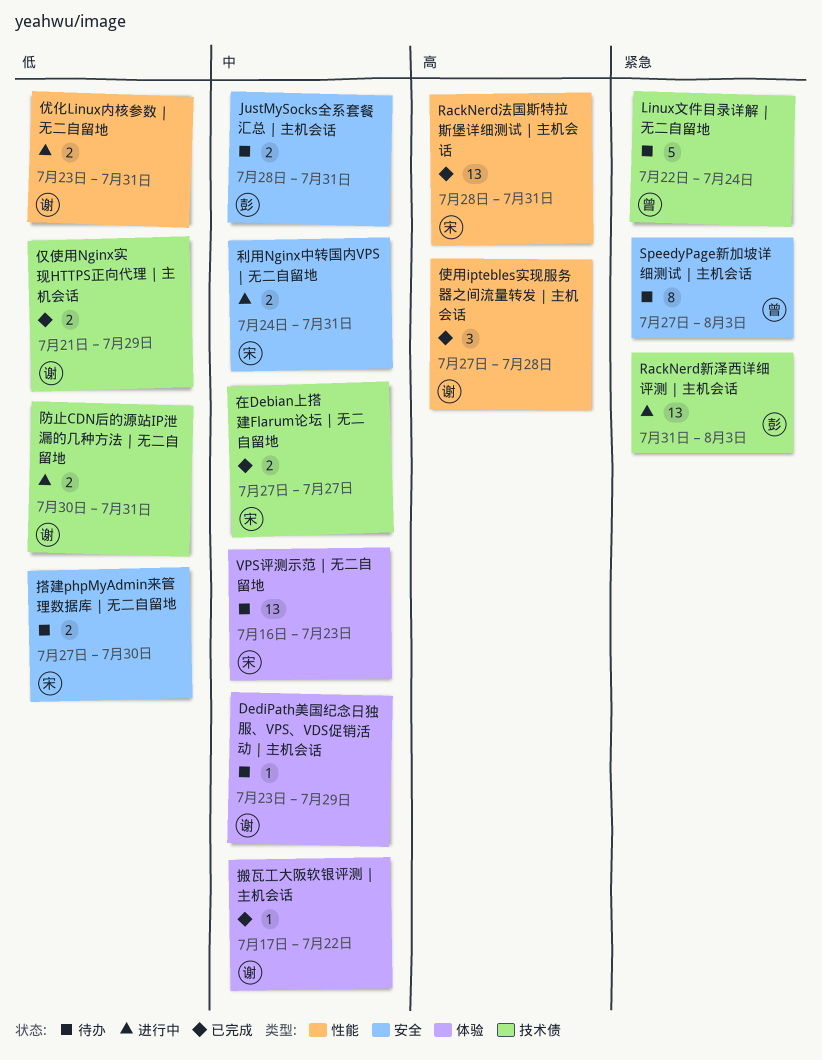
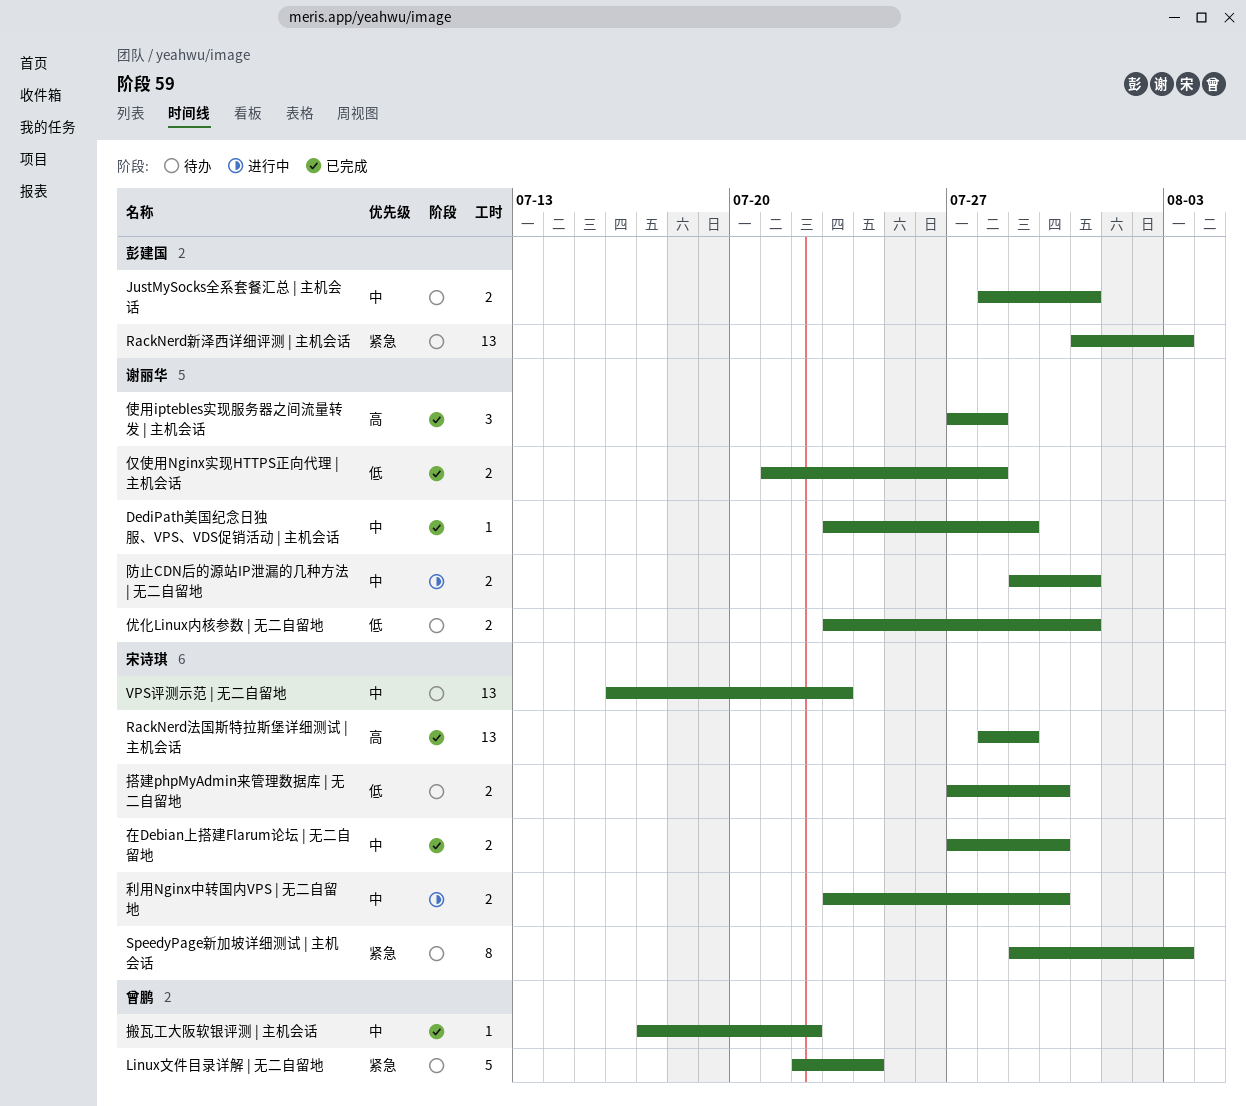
DediPath美国纪念日独服、VPS、VDS促销活动 | 主机会话, status: 待办 -> 已完成
RackNerd新泽西详细评测 | 主机会话, status: 进行中 -> 待办
RackNerd法国斯特拉斯堡详细测试 | 主机会话, due: Jul 31 -> Jul 29
SpeedyPage新加坡详细测试 | 主机会话, owner: 曾鹏 -> 宋诗琪
SpeedyPage新加坡详细测试 | 主机会话, start: Jul 27 -> Jul 29
仅使用Nginx实现HTTPS正向代理 | 主机会话, due: Jul 29 -> Jul 28
优化Linux内核参数 | 无二自留地, status: 进行中 -> 待办
利用Nginx中转国内VPS | 无二自留地, start: Jul 24 -> Jul 23
利用Nginx中转国内VPS | 无二自留地, due: Jul 31 -> Jul 30
在Debian上搭建Flarum论坛 | 无二自留地, due: Jul 27 -> Jul 30
搬瓦工大阪软银评测 | 主机会话, owner: 谢丽华 -> 曾鹏
防止CDN后的源站IP泄漏的几种方法 | 无二自留地, priority: 低 -> 中
防止CDN后的源站IP泄漏的几种方法 | 无二自留地, start: Jul 30 -> Jul 29

